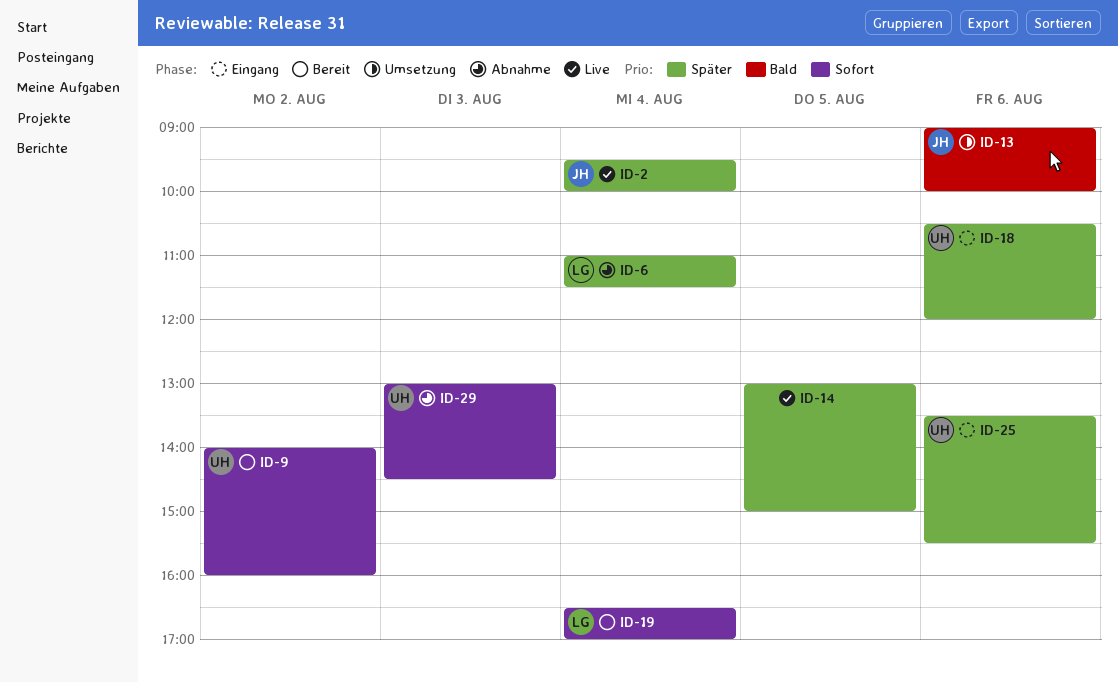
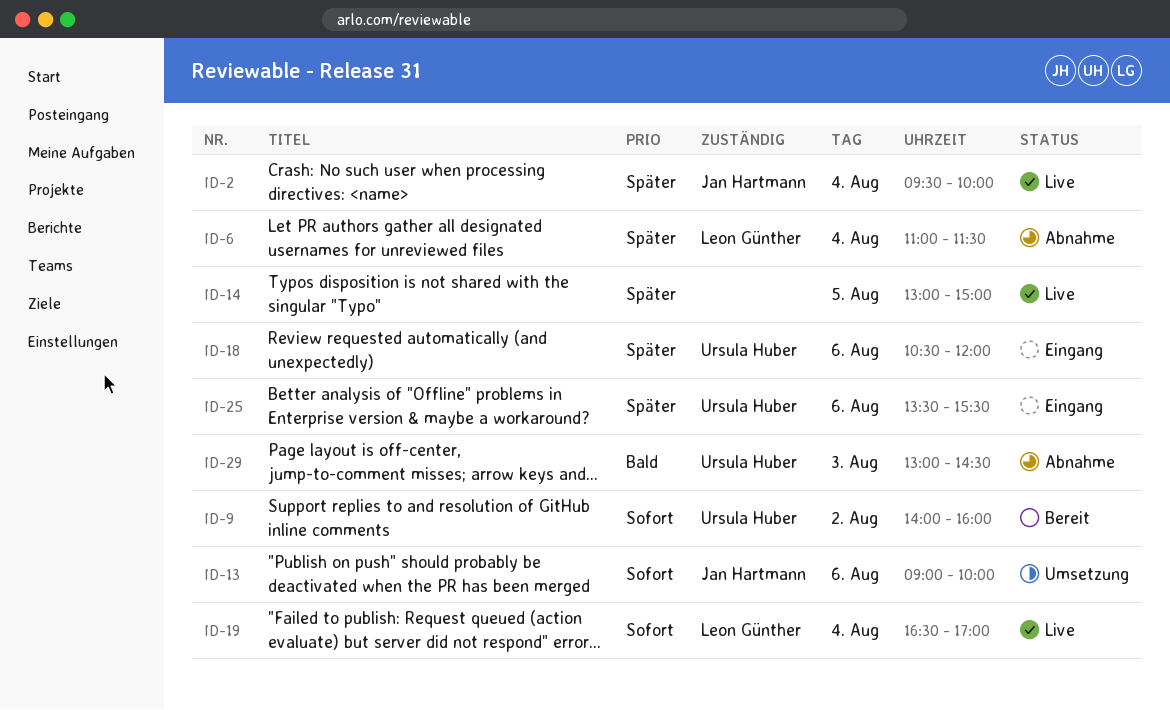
ID-13, priority: Bald -> Sofort
ID-19, status: Bereit -> Live
ID-29, priority: Sofort -> Bald

